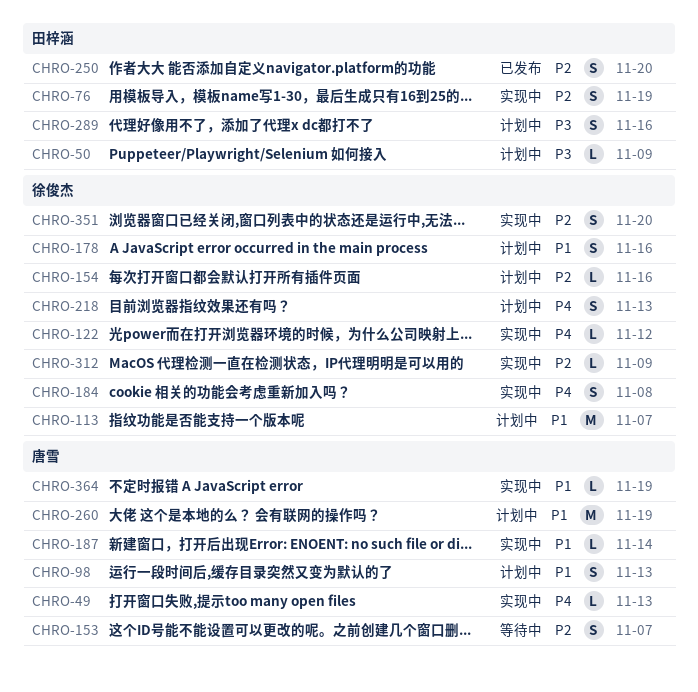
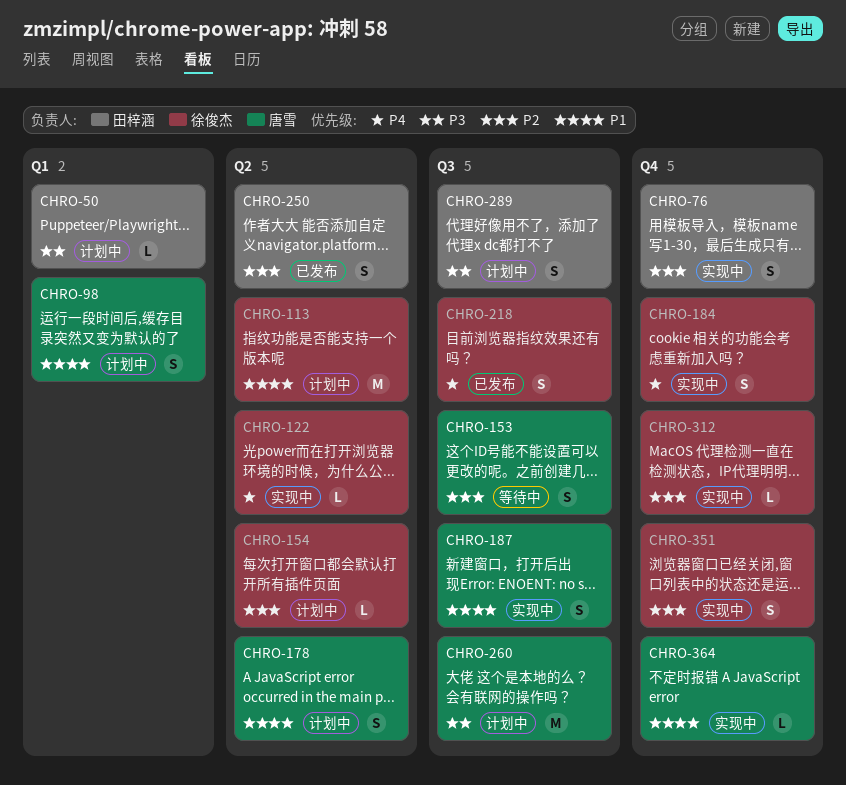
CHRO-49: present -> none
CHRO-178, owner: 徐俊杰 -> 唐雪
CHRO-187, estimate: L -> S
CHRO-218, status: 计划中 -> 已发布
CHRO-260, priority: P1 -> P3

